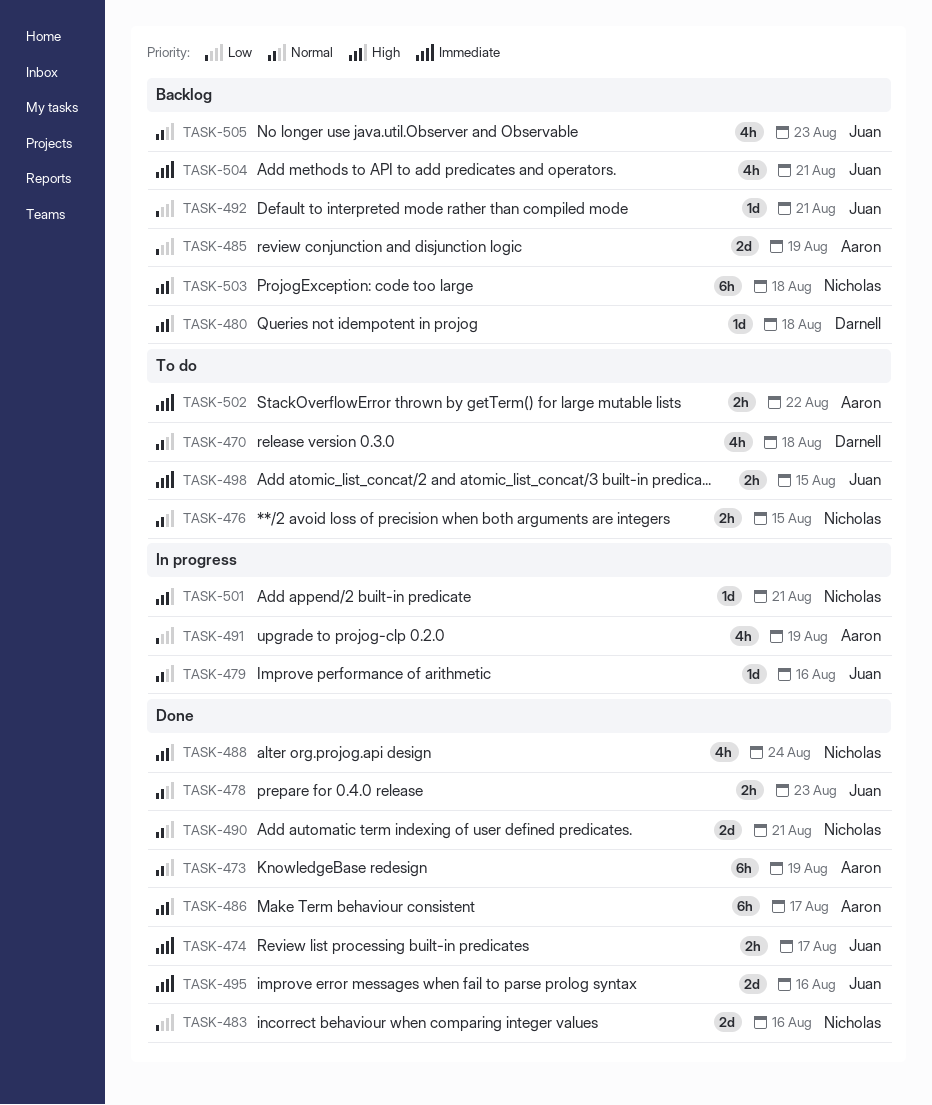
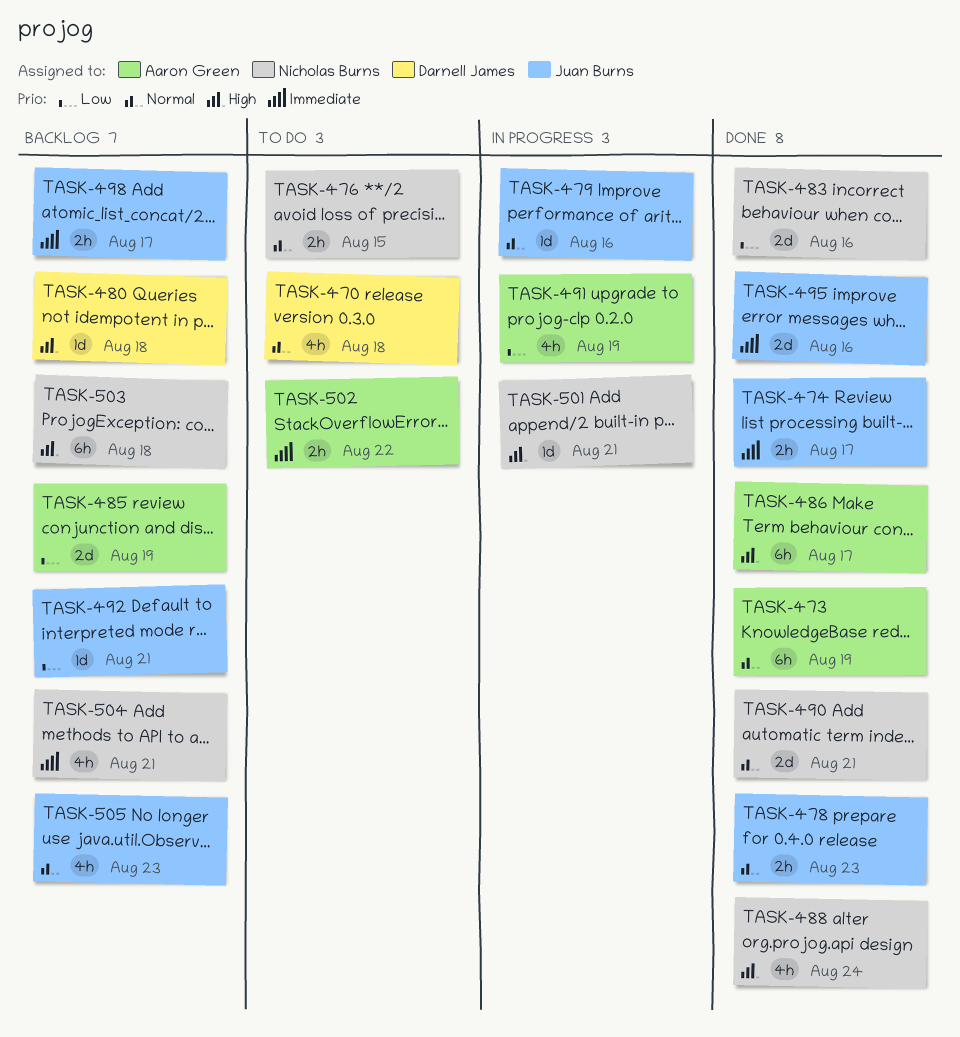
TASK-498, status: To do -> Backlog
TASK-498, due: Aug 15 -> Aug 17
TASK-504, owner: Juan Burns -> Nicholas Burns

